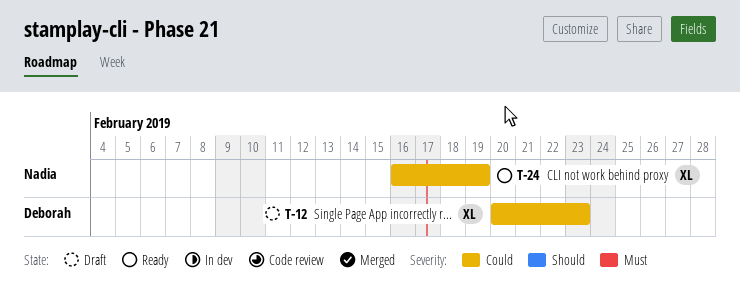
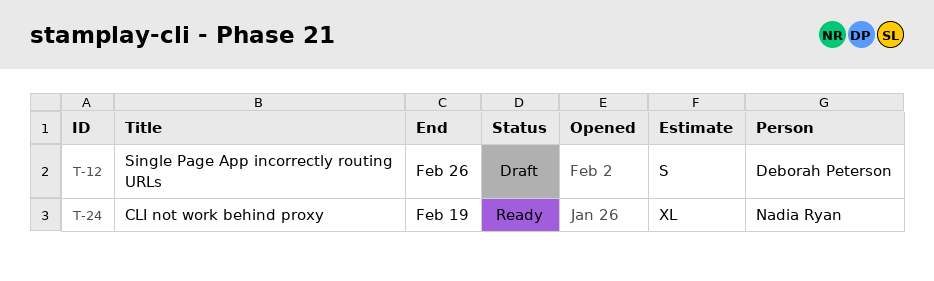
T-12, estimate: XL -> S
T-12, due: Feb 23 -> Feb 26

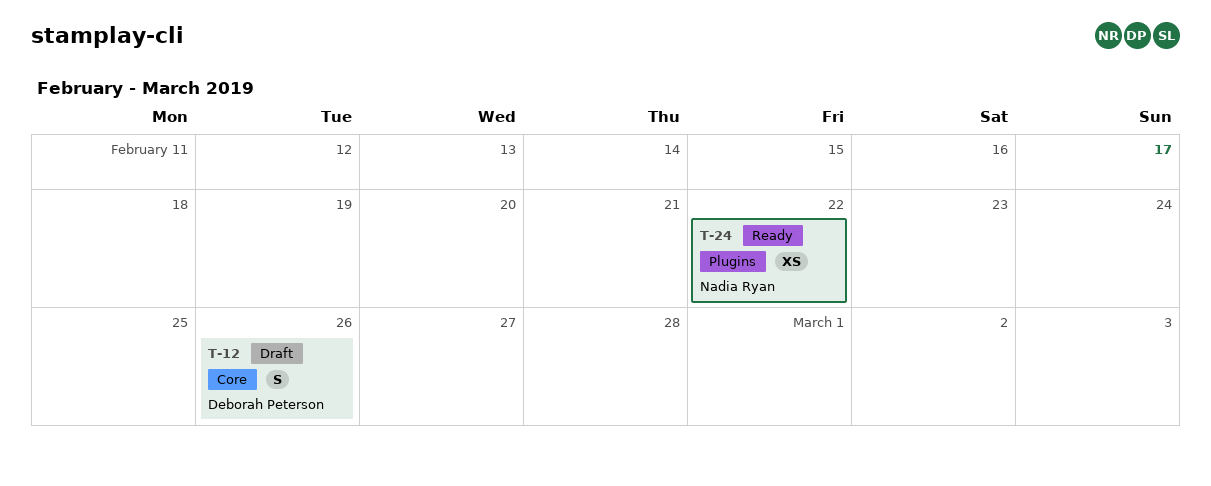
T-24, estimate: XL -> XS
T-24, due: Feb 19 -> Feb 22

